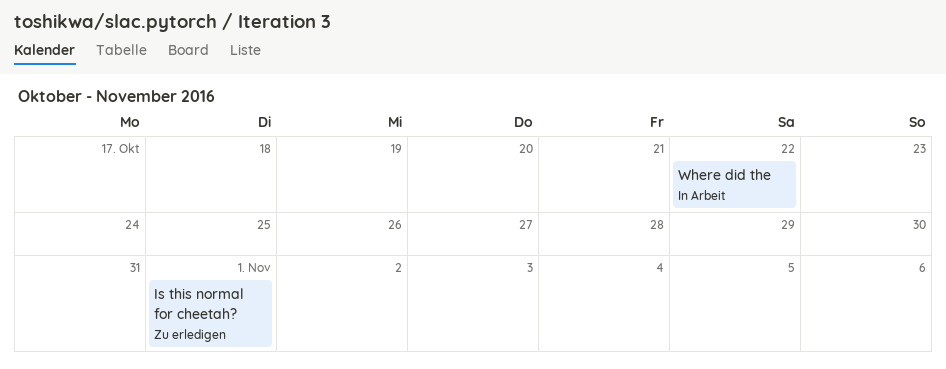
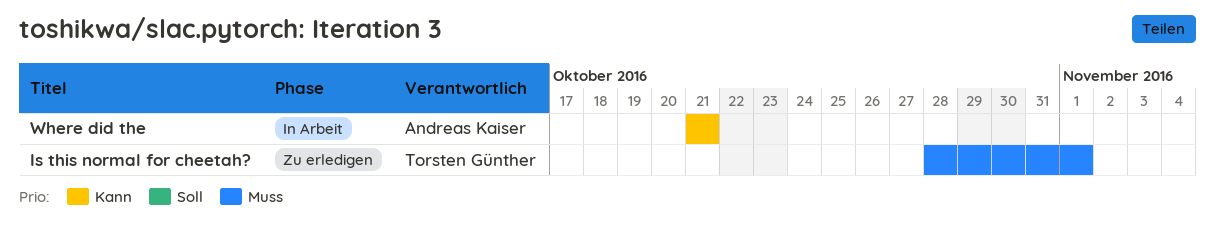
Where did the, due: Oct 22 -> Oct 21

